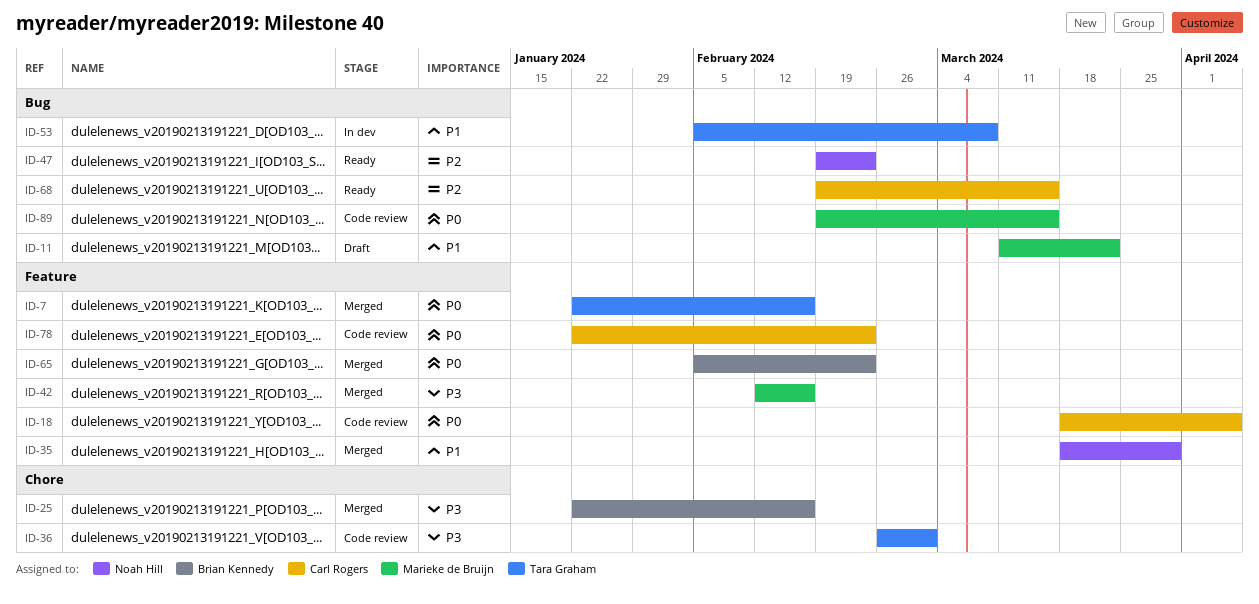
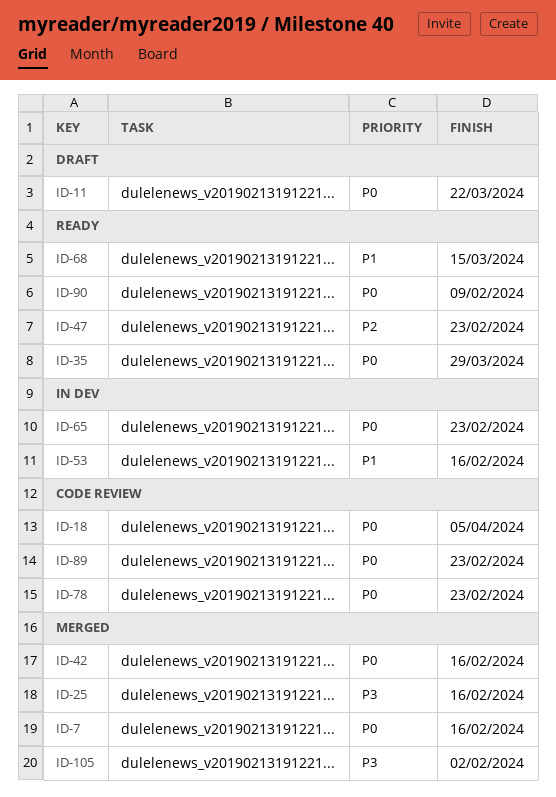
ID-11, priority: P1 -> P0
ID-35, status: Merged -> Ready
ID-35, priority: P1 -> P0
ID-36: present -> none
ID-42, priority: P3 -> P0
ID-53, due: Mar 8 -> Feb 16
ID-65, status: Merged -> In dev
ID-68, priority: P2 -> P1
ID-89, due: Mar 15 -> Feb 23
ID-90: none -> present
ID-105: none -> present

